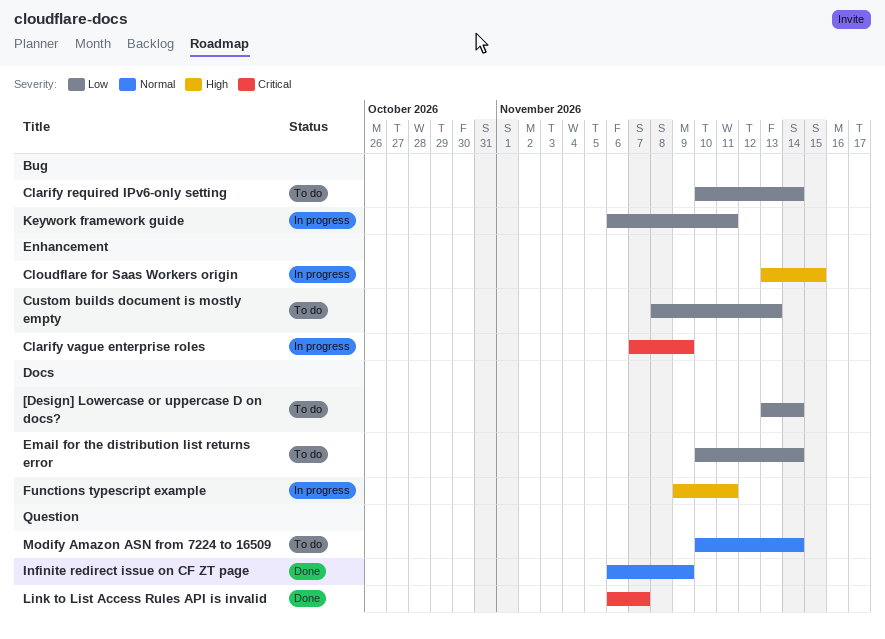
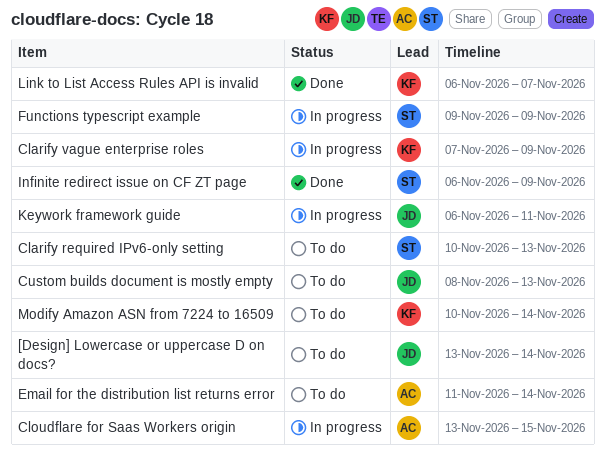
Clarify required IPv6-only setting, due: Nov 14 -> Nov 13
Email for the distribution list returns error, start: Nov 10 -> Nov 11
Functions typescript example, due: Nov 11 -> Nov 9

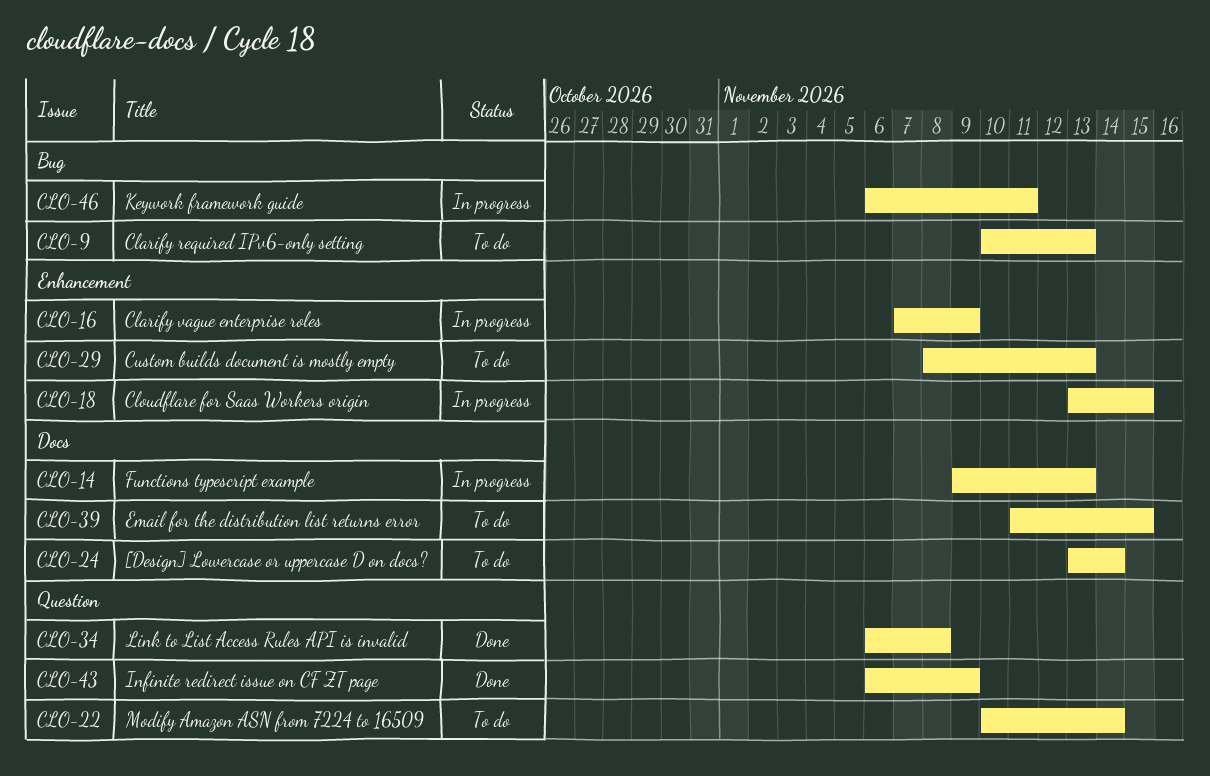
Email for the distribution list returns error, due: Nov 14 -> Nov 15
Functions typescript example, due: Nov 9 -> Nov 13
Link to List Access Rules API is invalid, due: Nov 7 -> Nov 8

